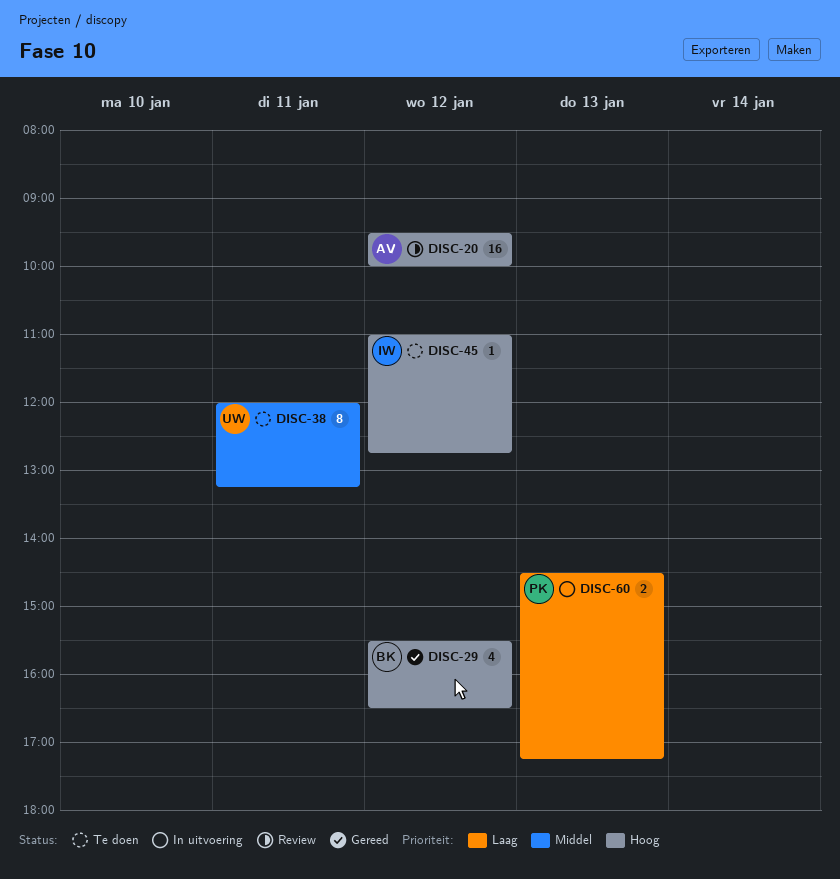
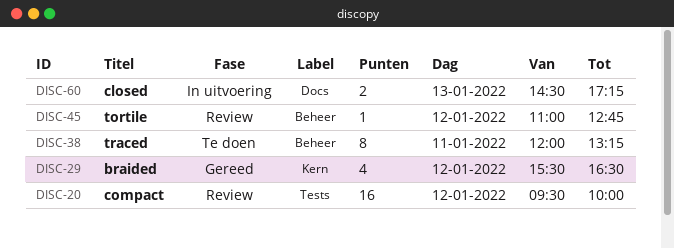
DISC-45, status: Te doen -> Review

